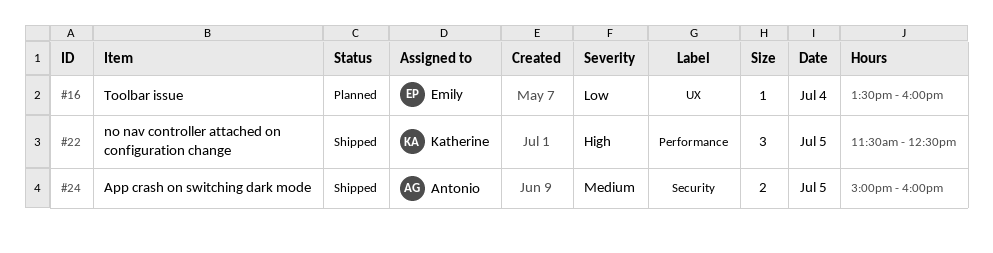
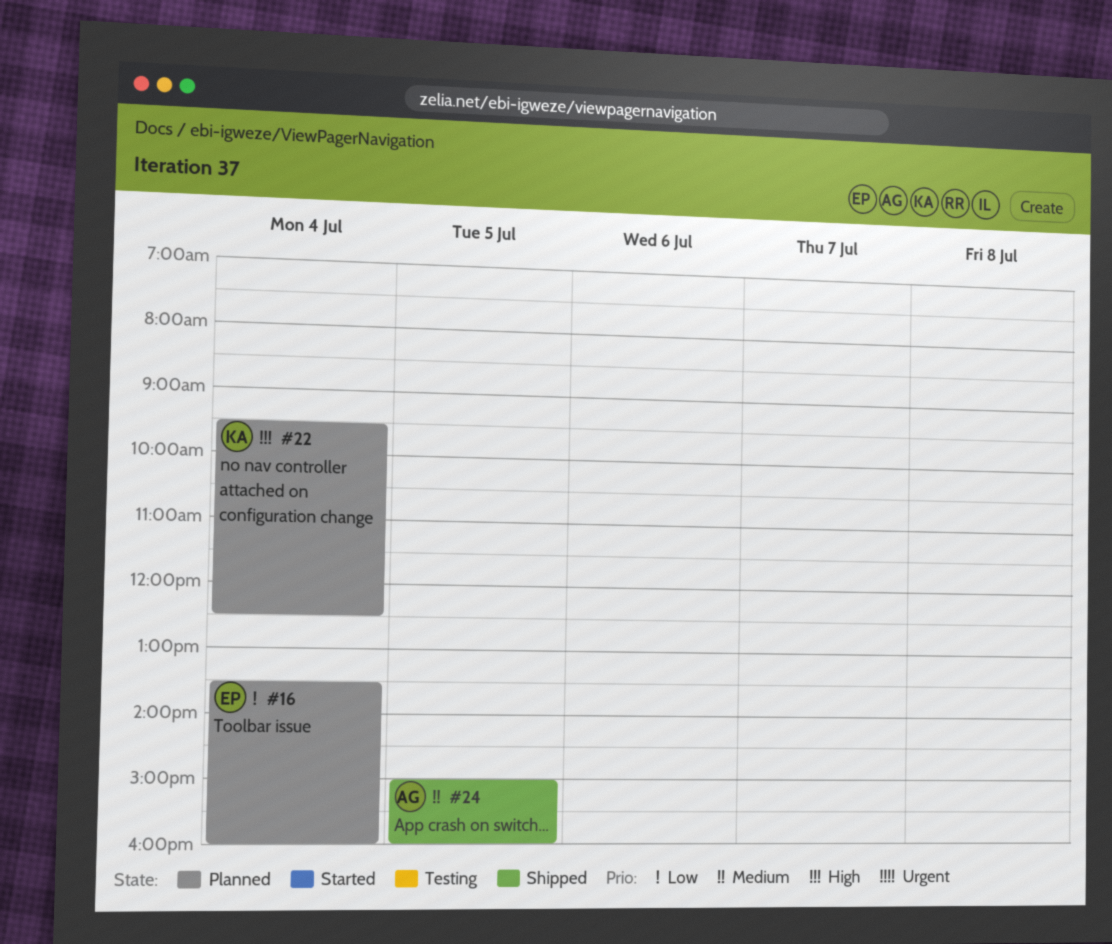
#22, status: Shipped -> Planned
#22, day: Jul 5 -> Jul 4
#22, begins: 11:30 -> 09:30

